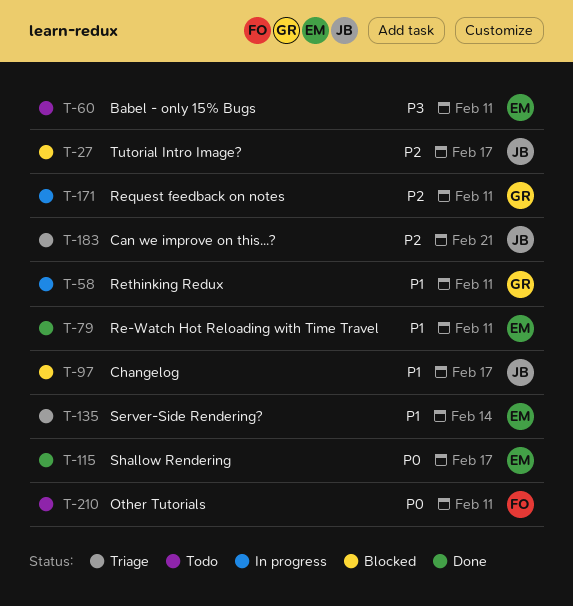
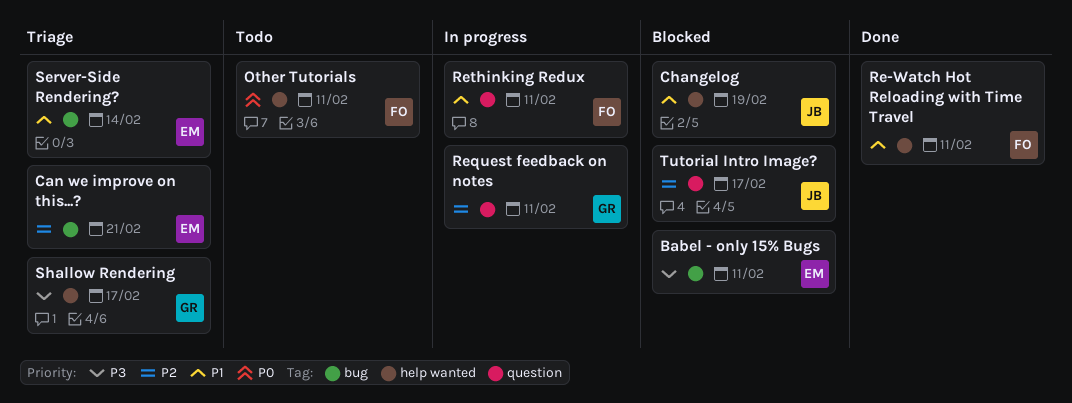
Babel - only 15% Bugs, status: Todo -> Blocked
Can we improve on this...?, owner: JB -> EM
Changelog, due: Feb 17 -> Feb 19
Re-Watch Hot Reloading with Time Travel, owner: EM -> FO
Rethinking Redux, owner: GR -> FO
Shallow Rendering, status: Done -> Triage
Shallow Rendering, owner: EM -> GR
Shallow Rendering, priority: P0 -> P3

